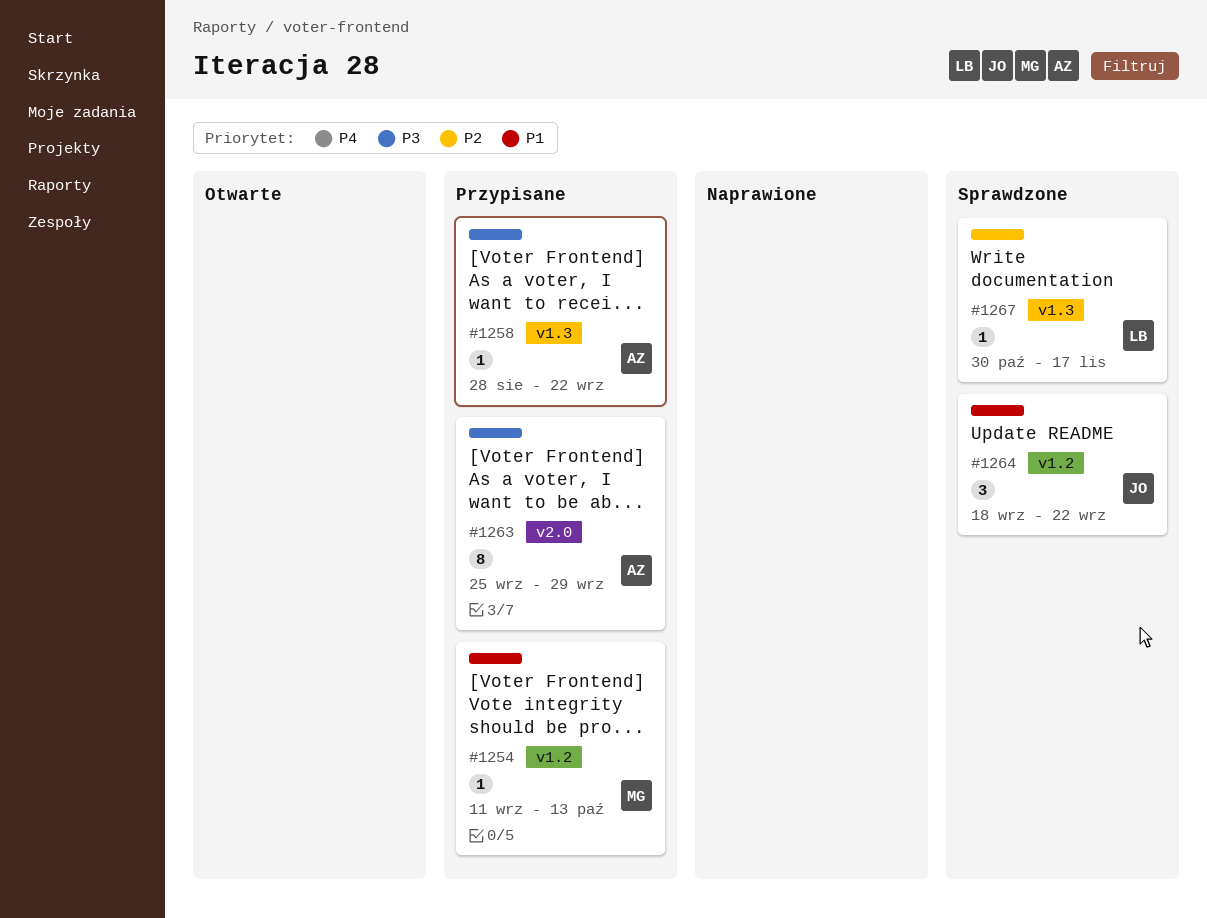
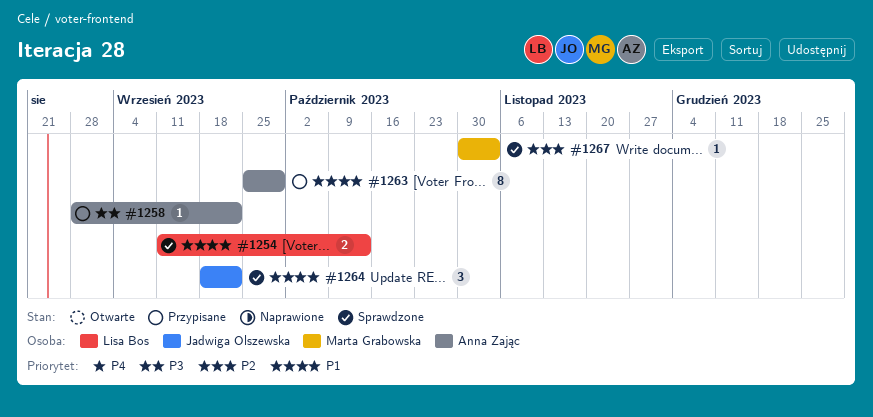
#1254, status: Przypisane -> Sprawdzone
#1254, owner: Marta Grabowska -> Lisa Bos
#1254, estimate: 1 -> 2
#1263, priority: P3 -> P1
#1267, owner: Lisa Bos -> Marta Grabowska
#1267, due: Nov 17 -> Nov 3

